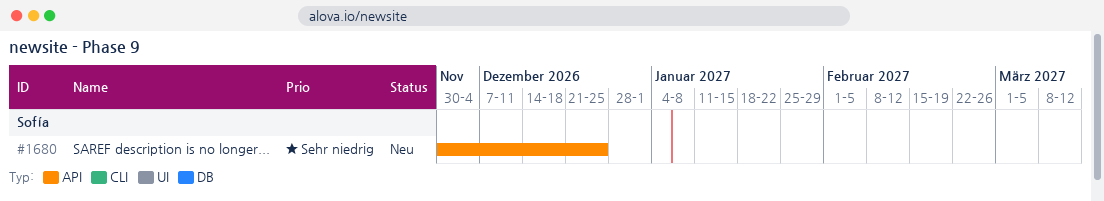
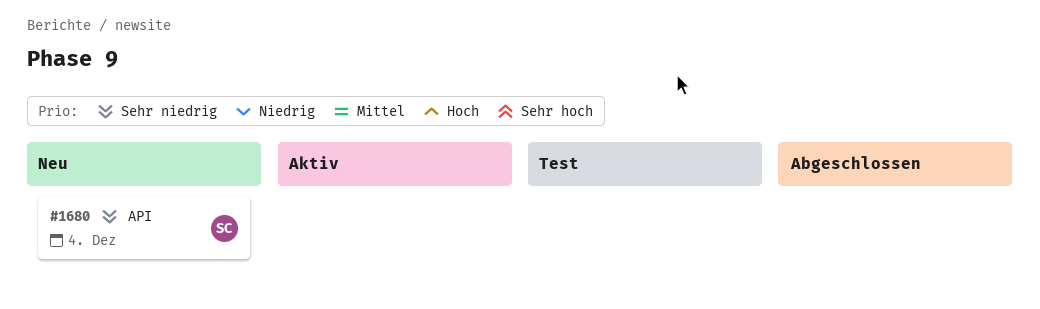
#1680, due: Dec 25 -> Dec 4

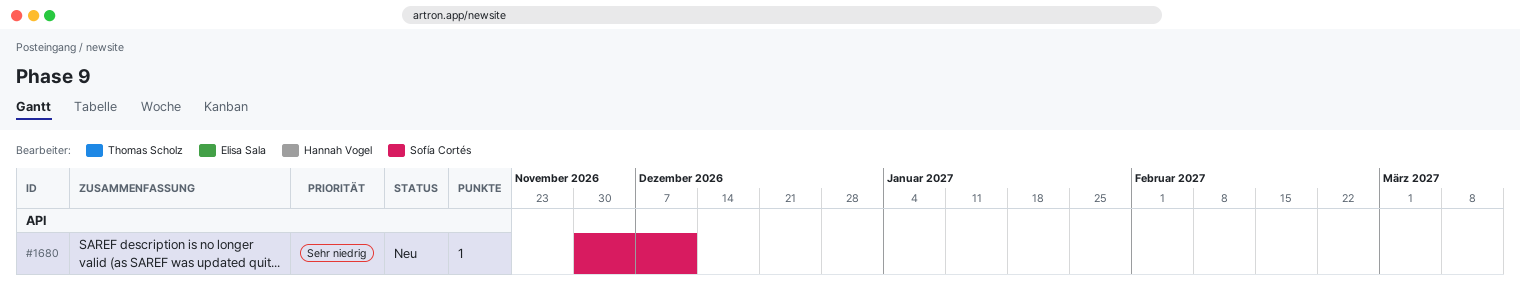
#1680, due: Dec 4 -> Dec 11

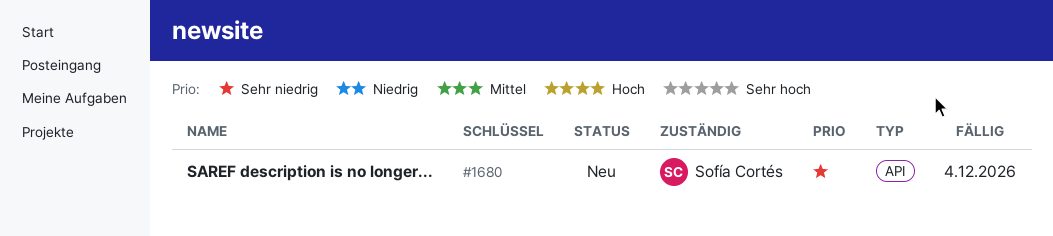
#1680, due: Dec 11 -> Dec 4

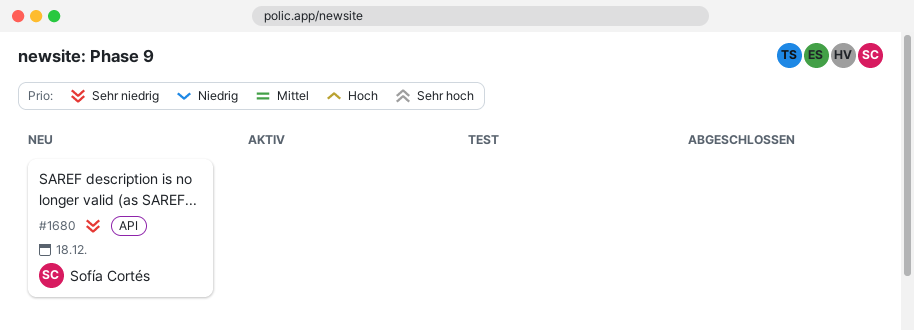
#1680, due: Dec 4 -> Dec 18

